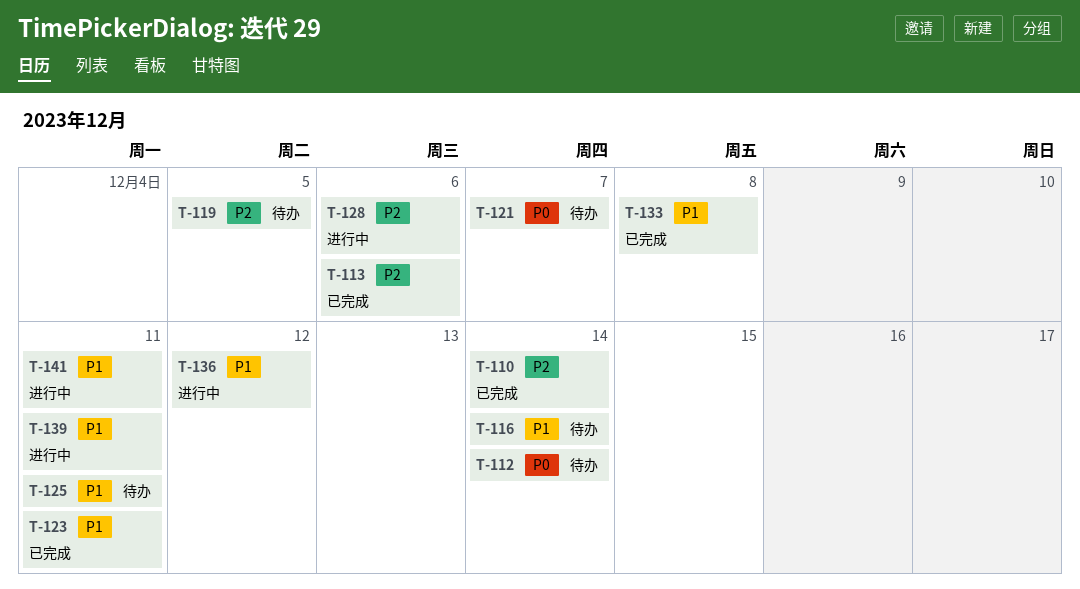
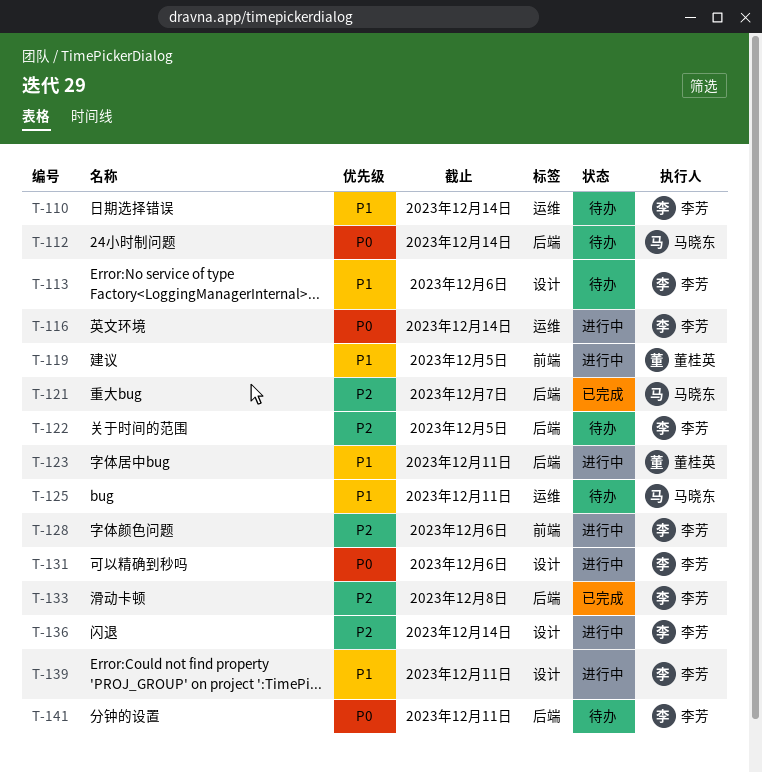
T-110, status: 已完成 -> 待办
T-110, priority: P2 -> P1
T-113, status: 已完成 -> 待办
T-113, priority: P2 -> P1
T-116, status: 待办 -> 进行中
T-116, priority: P1 -> P0
T-119, status: 待办 -> 进行中
T-119, priority: P2 -> P1
T-121, status: 待办 -> 已完成
T-121, priority: P0 -> P2
T-122: none -> present
T-123, status: 已完成 -> 进行中
T-131: none -> present
T-133, priority: P1 -> P2
T-136, priority: P1 -> P2
T-136, due: Dec 12 -> Dec 14
T-141, status: 进行中 -> 待办
T-141, priority: P1 -> P0

